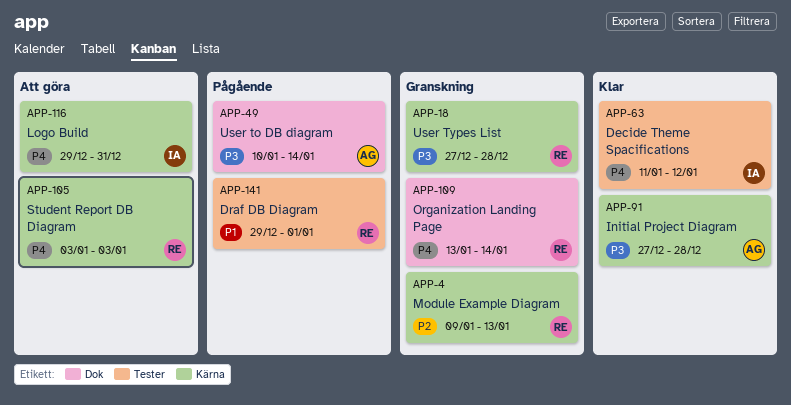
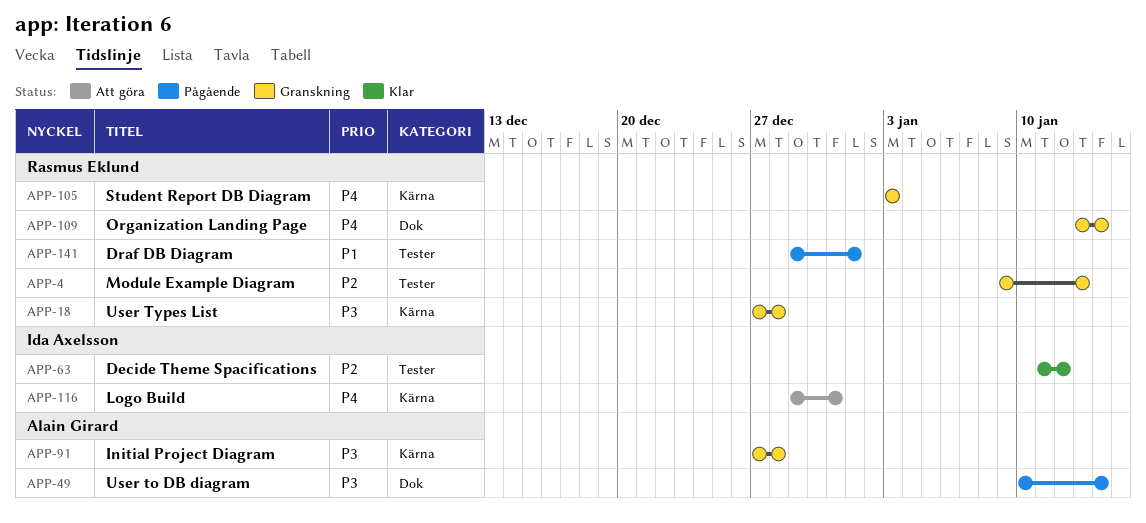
APP-4, label: Kärna -> Tester
APP-63, priority: P4 -> P2
APP-91, status: Klar -> Granskning
APP-105, status: Att göra -> Granskning

